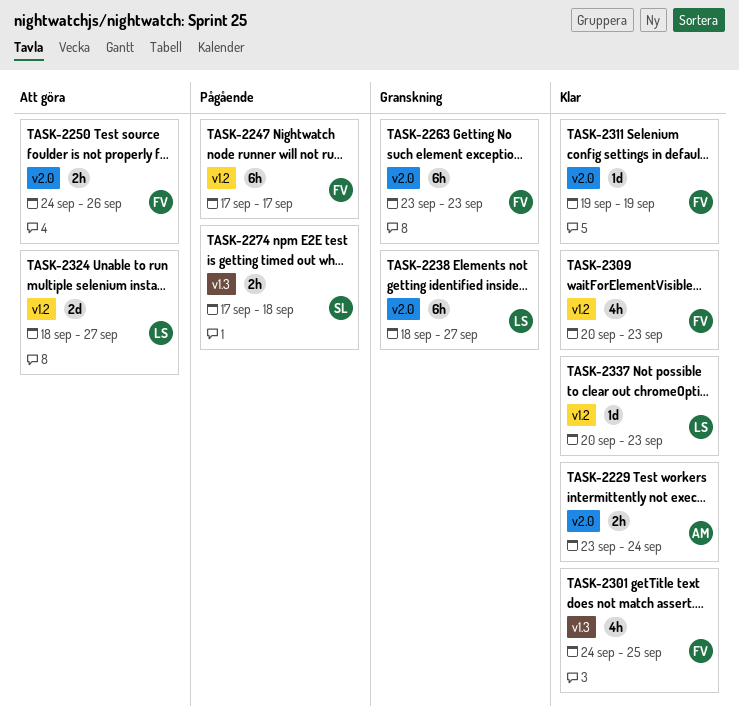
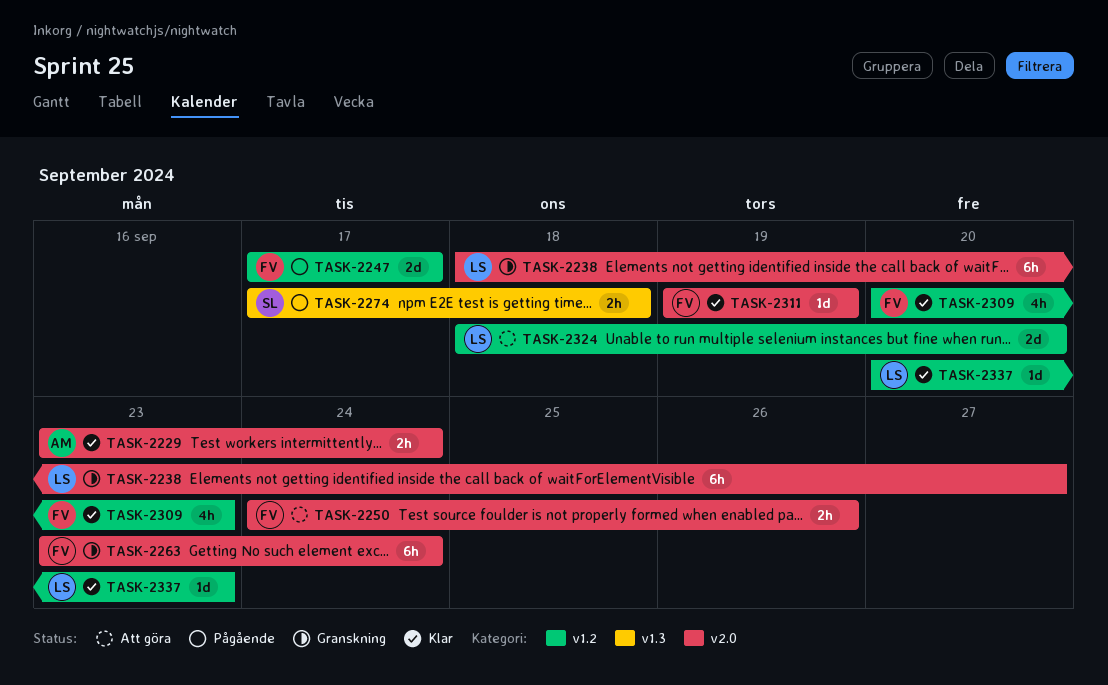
TASK-2247, estimate: 6h -> 2d
TASK-2263, due: Sep 23 -> Sep 24
TASK-2301: present -> none
TASK-2324, due: Sep 27 -> Sep 20

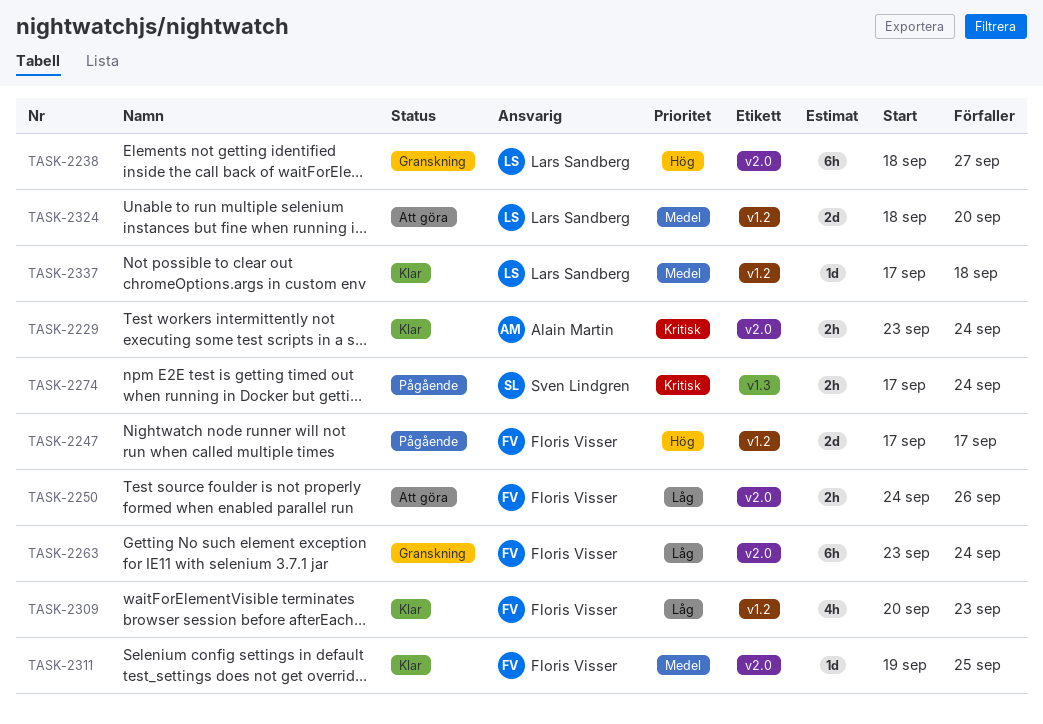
TASK-2274, due: Sep 18 -> Sep 24
TASK-2311, due: Sep 19 -> Sep 25
TASK-2337, start: Sep 20 -> Sep 17
TASK-2337, due: Sep 23 -> Sep 18

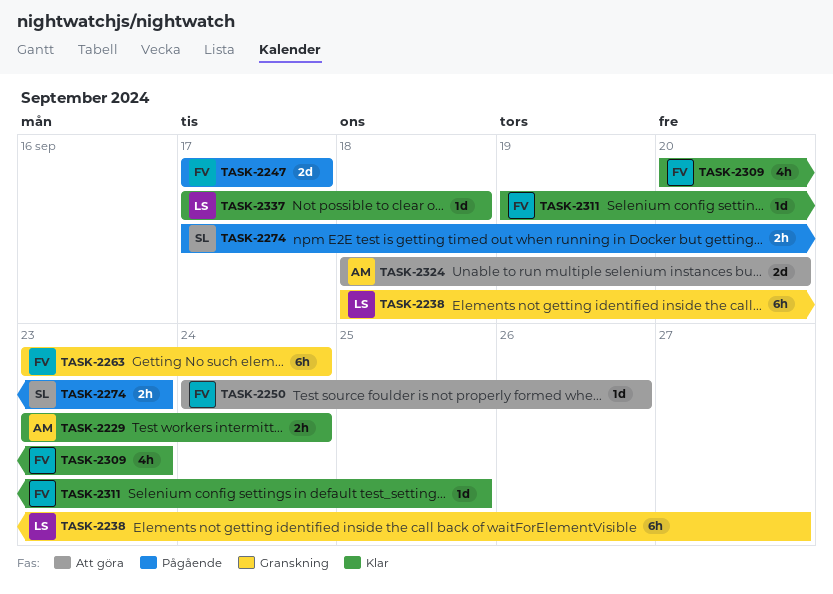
TASK-2250, estimate: 2h -> 1d
TASK-2274, due: Sep 24 -> Sep 23
TASK-2324, owner: Lars Sandberg -> Alain Martin

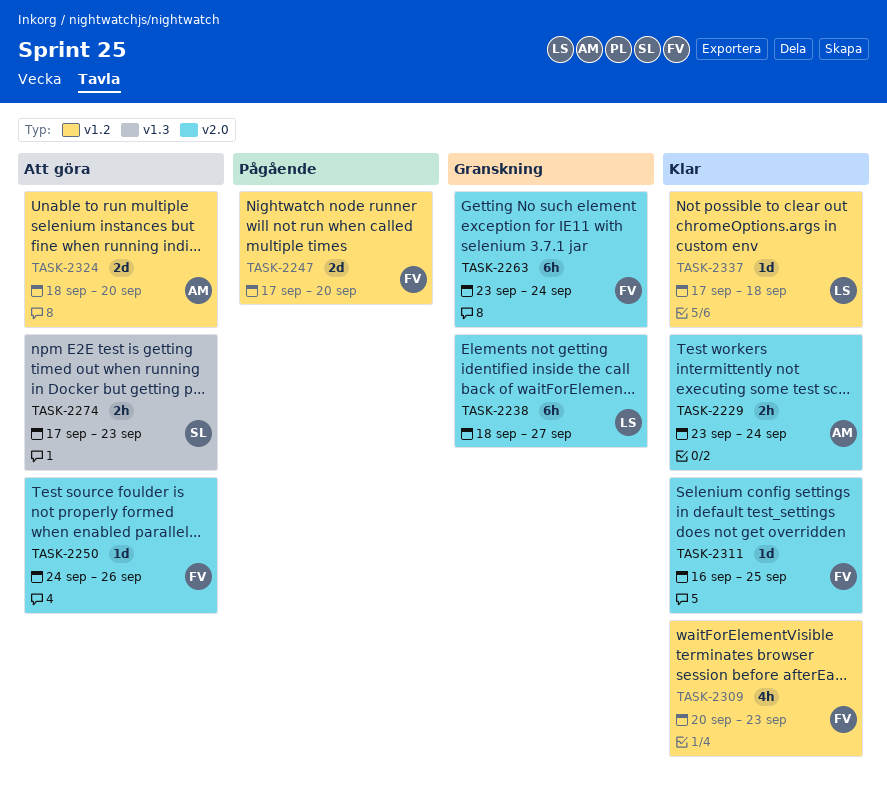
TASK-2247, due: Sep 17 -> Sep 20
TASK-2274, status: Pågående -> Att göra
TASK-2311, start: Sep 19 -> Sep 16

